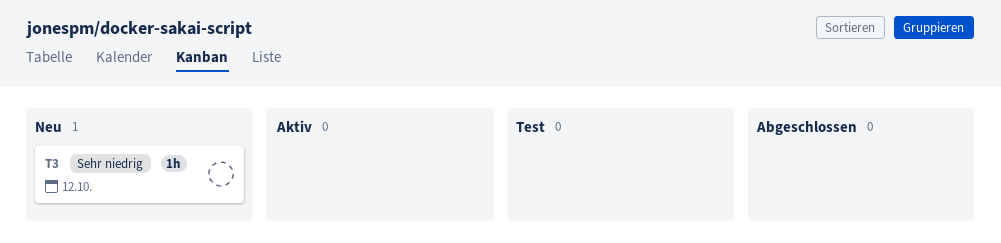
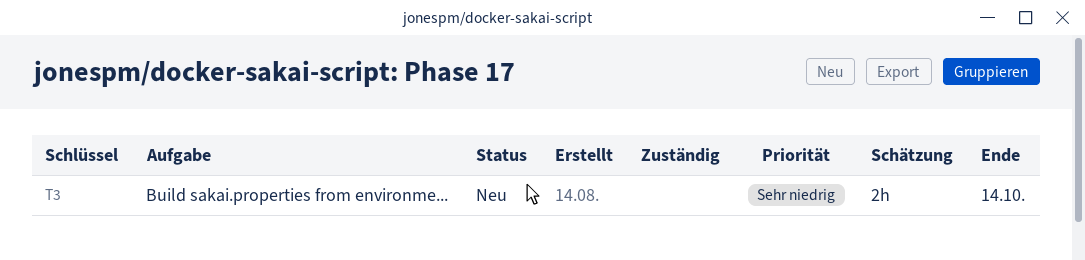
T3, estimate: 1h -> 2h
T3, due: Oct 12 -> Oct 14

